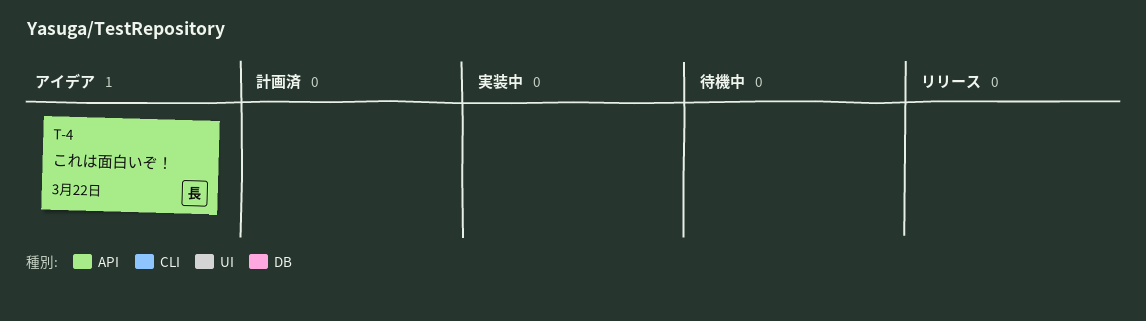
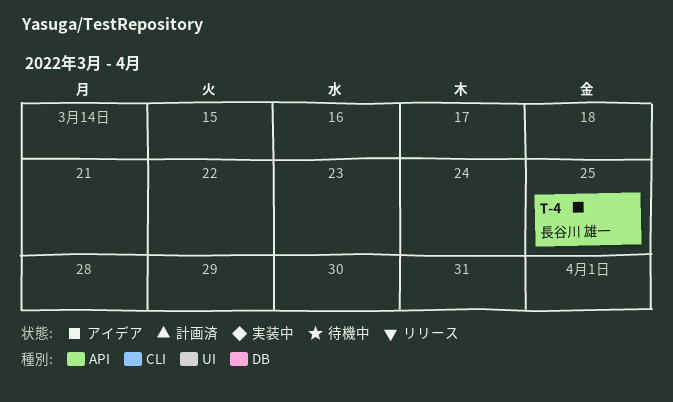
T-4, due: Mar 22 -> Mar 25

